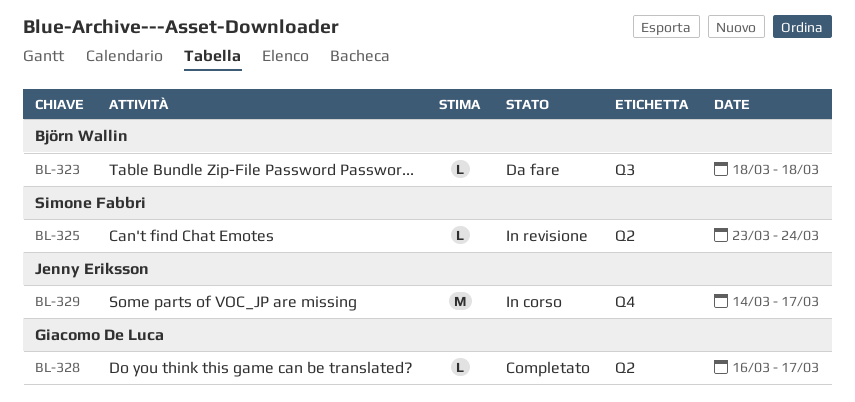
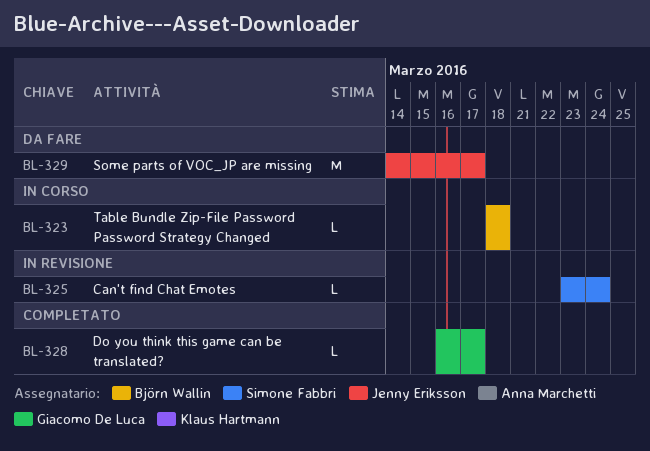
BL-323, status: Da fare -> In corso
BL-329, status: In corso -> Da fare

